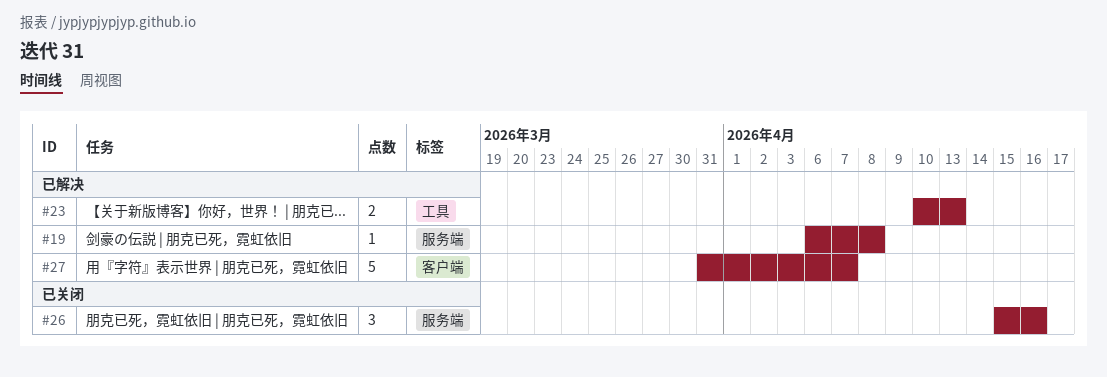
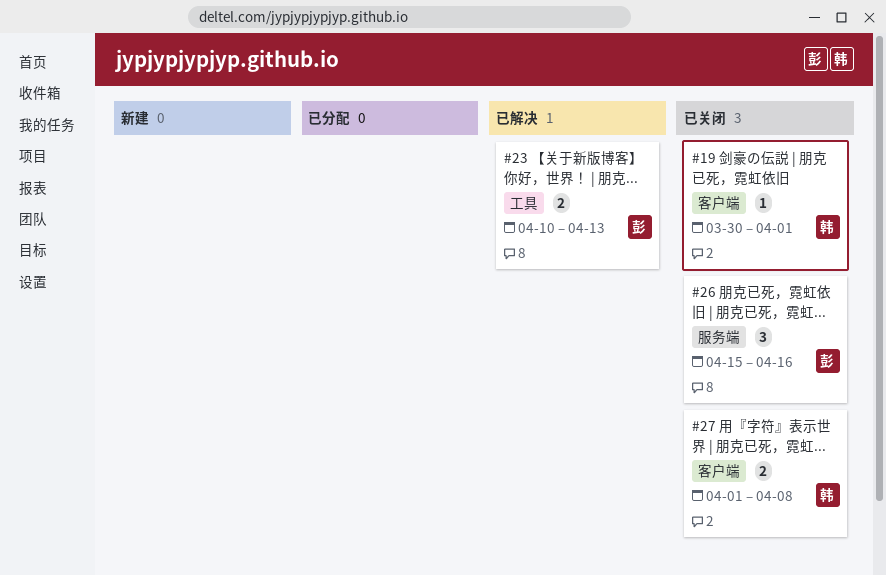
#19, status: 已解决 -> 已关闭
#19, label: 服务端 -> 客户端
#19, start: Apr 6 -> Mar 30
#19, due: Apr 8 -> Apr 1
#27, status: 已解决 -> 已关闭
#27, estimate: 5 -> 2
#27, start: Mar 31 -> Apr 1
#27, due: Apr 7 -> Apr 8

